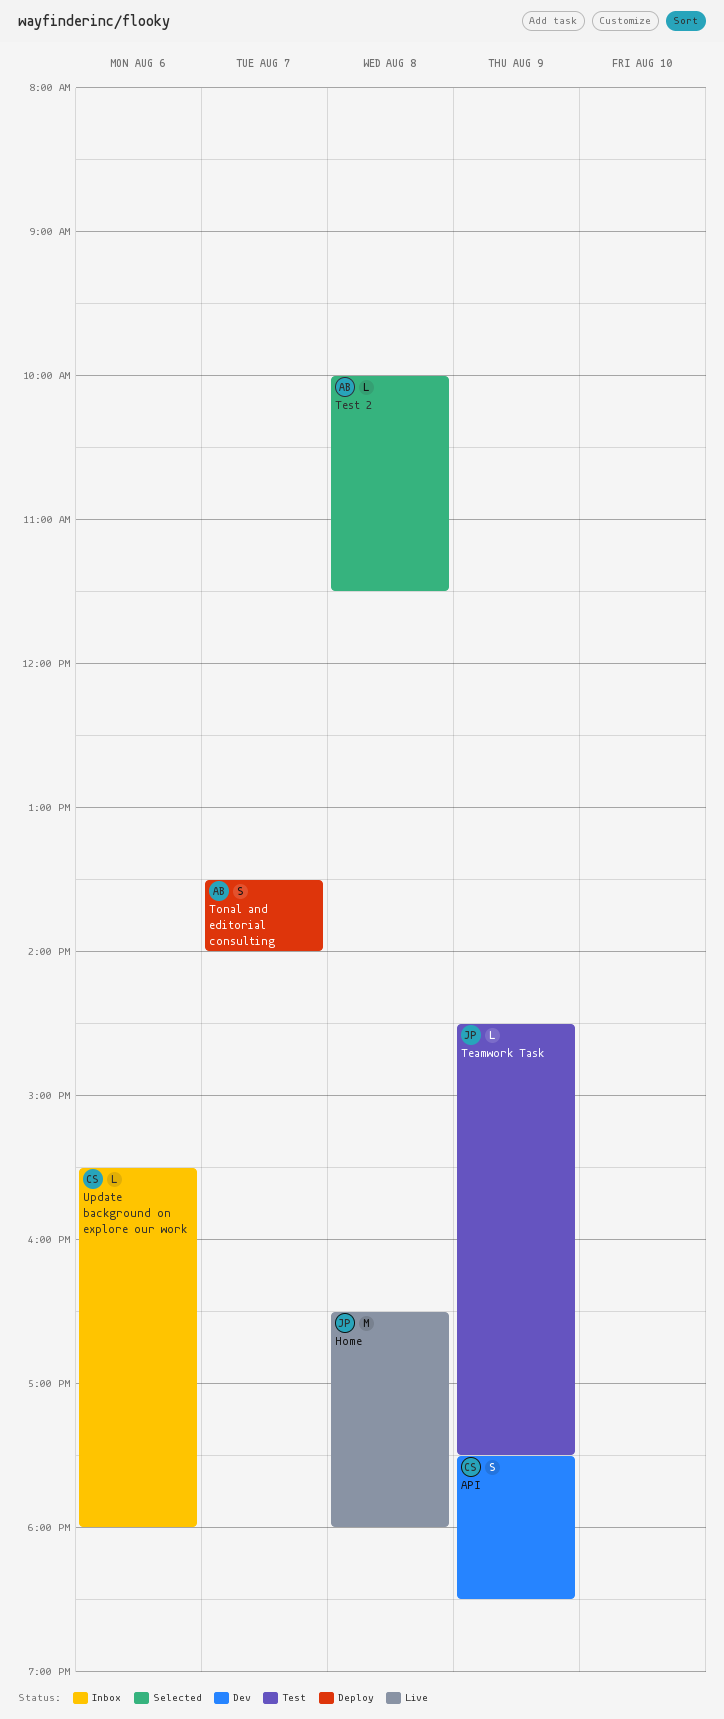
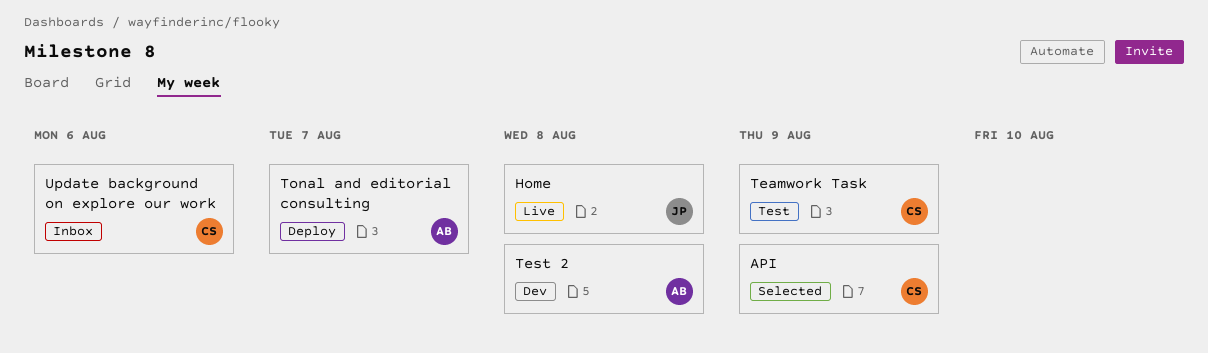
API, status: Dev -> Selected
Teamwork Task, owner: JP -> CS
Test 2, status: Selected -> Dev

